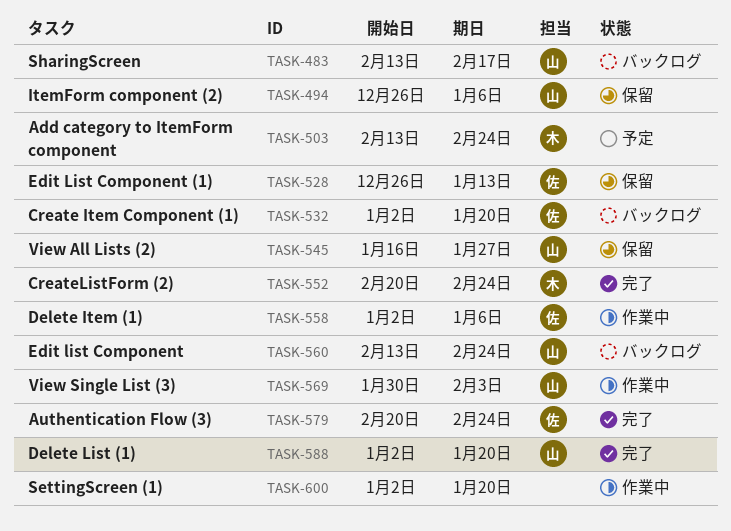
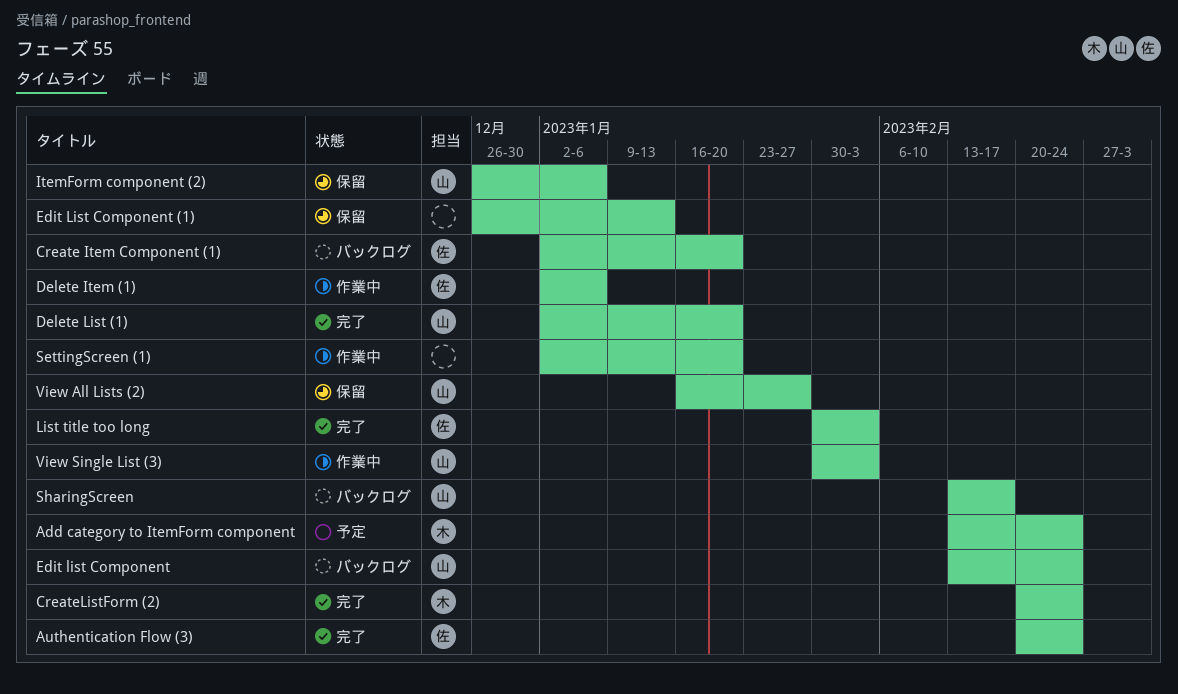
Edit List Component (1), owner: 佐 -> none
List title too long: none -> present

